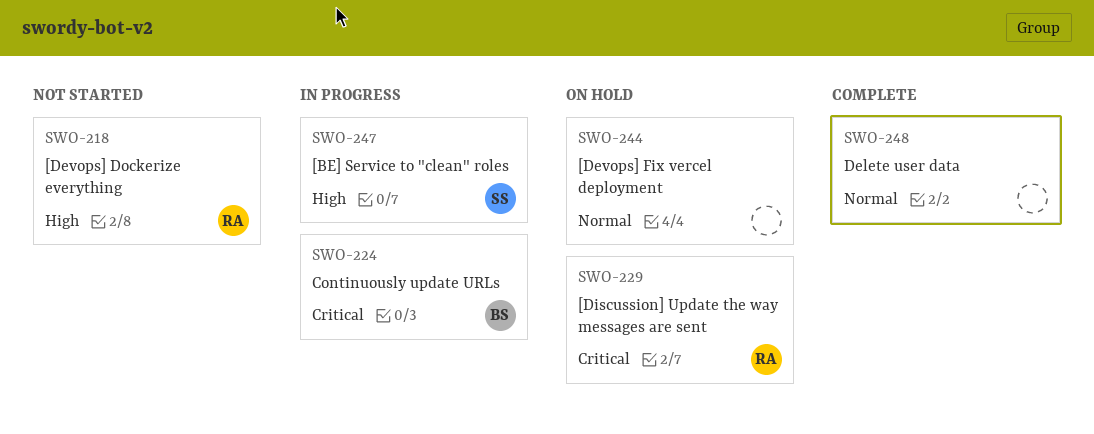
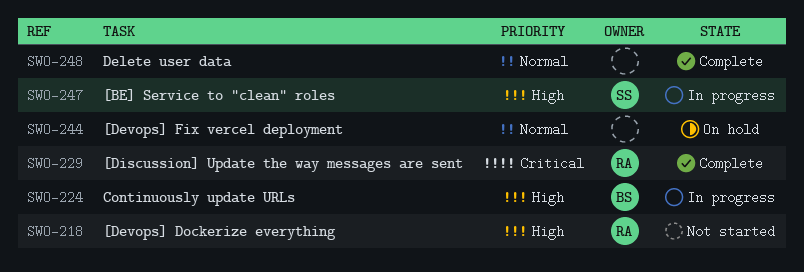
SWO-224, priority: Critical -> High
SWO-229, status: On hold -> Complete

